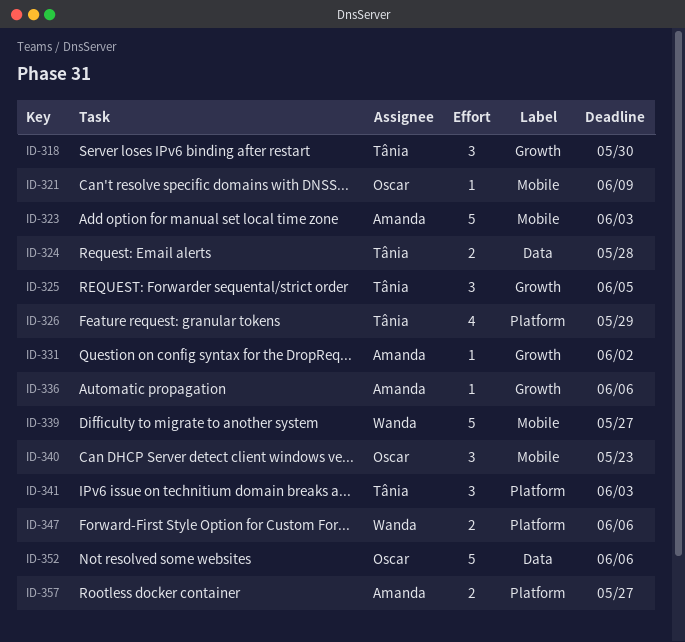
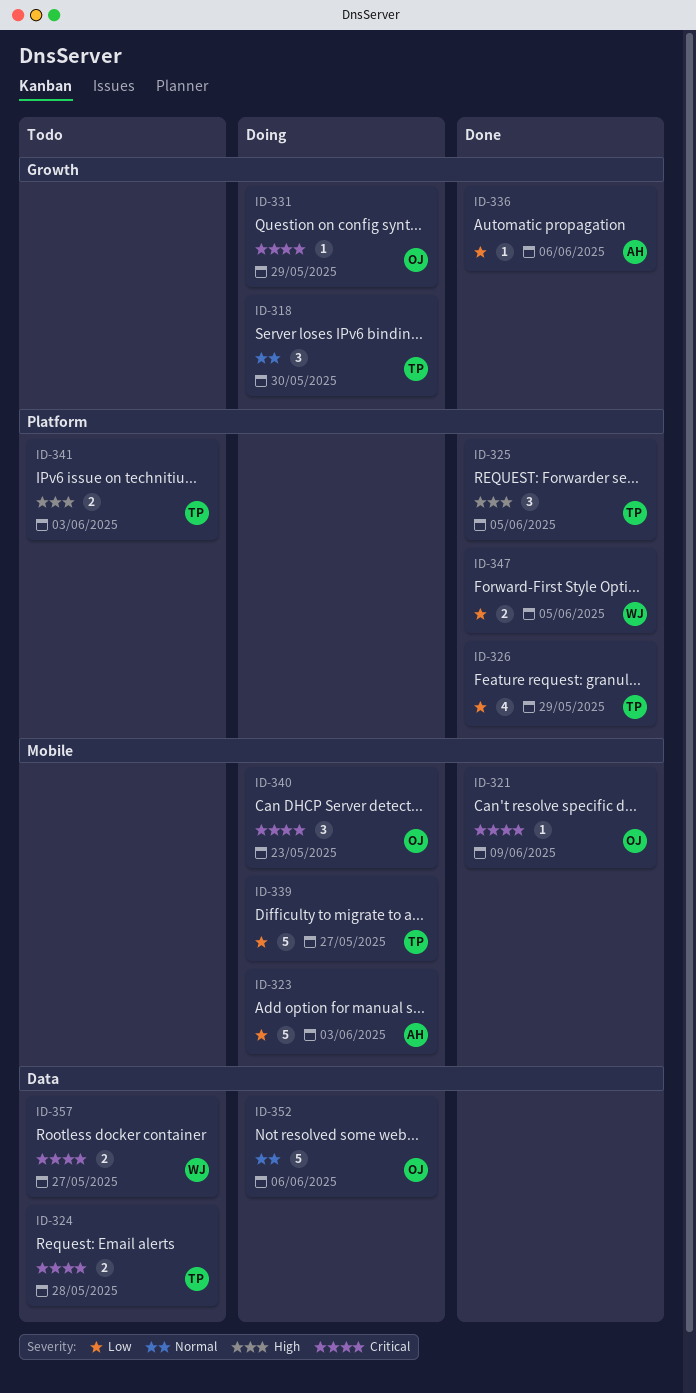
ID-325, label: Growth -> Platform
ID-331, owner: Amanda -> Oscar
ID-331, due: Jun 2 -> May 29
ID-339, owner: Wanda -> Tânia
ID-341, estimate: 3 -> 2
ID-347, due: Jun 6 -> Jun 5
ID-357, owner: Amanda -> Wanda
ID-357, label: Platform -> Data

